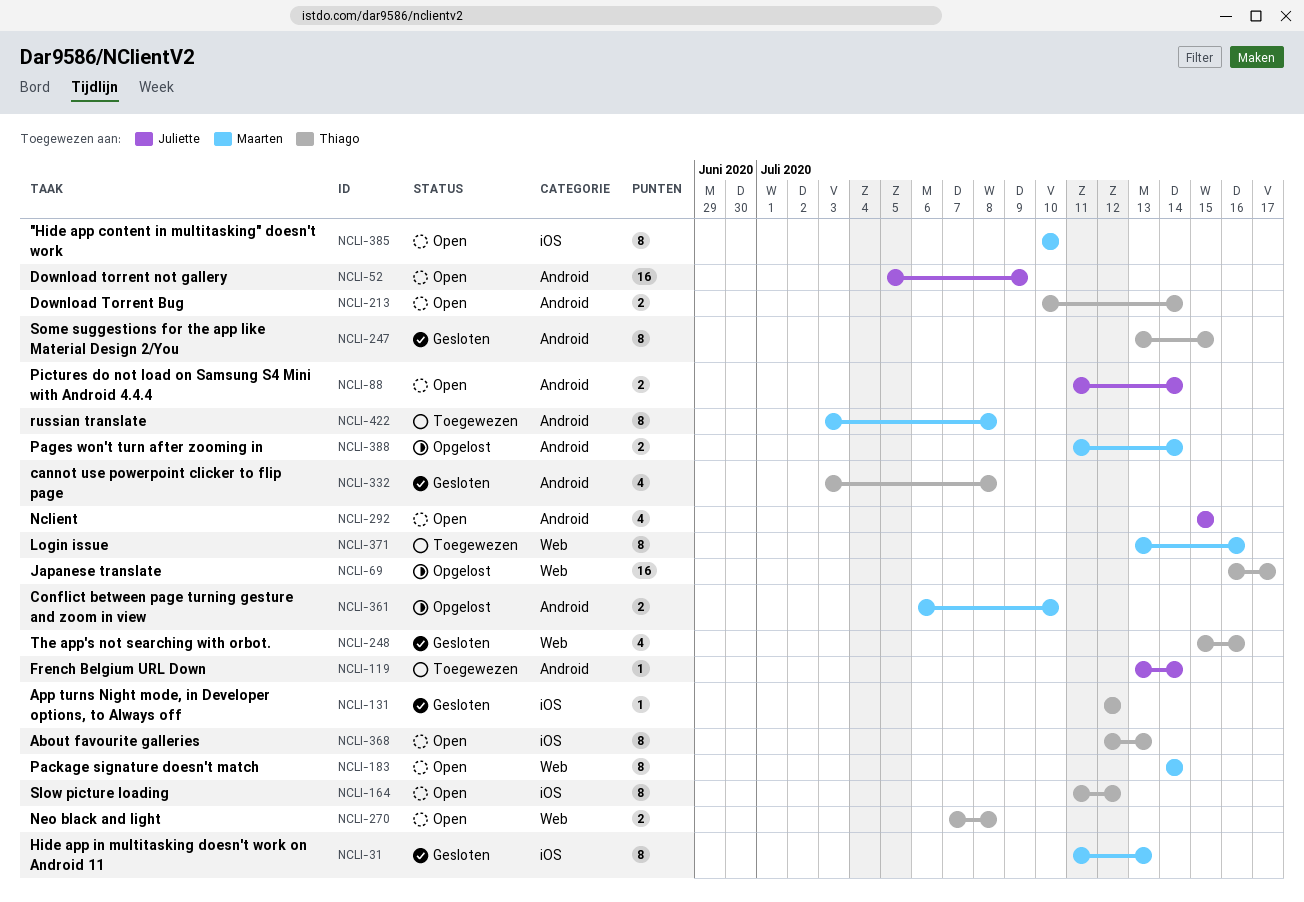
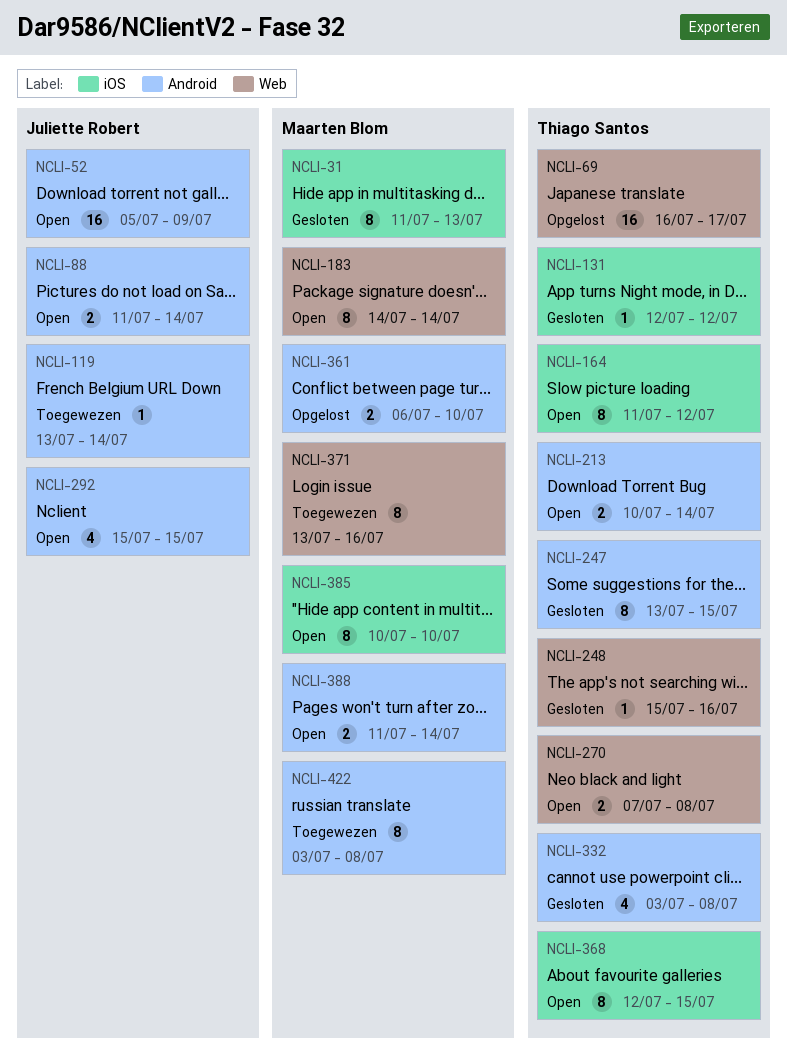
NCLI-248, estimate: 4 -> 1
NCLI-368, due: Jul 13 -> Jul 15
NCLI-388, status: Opgelost -> Open

